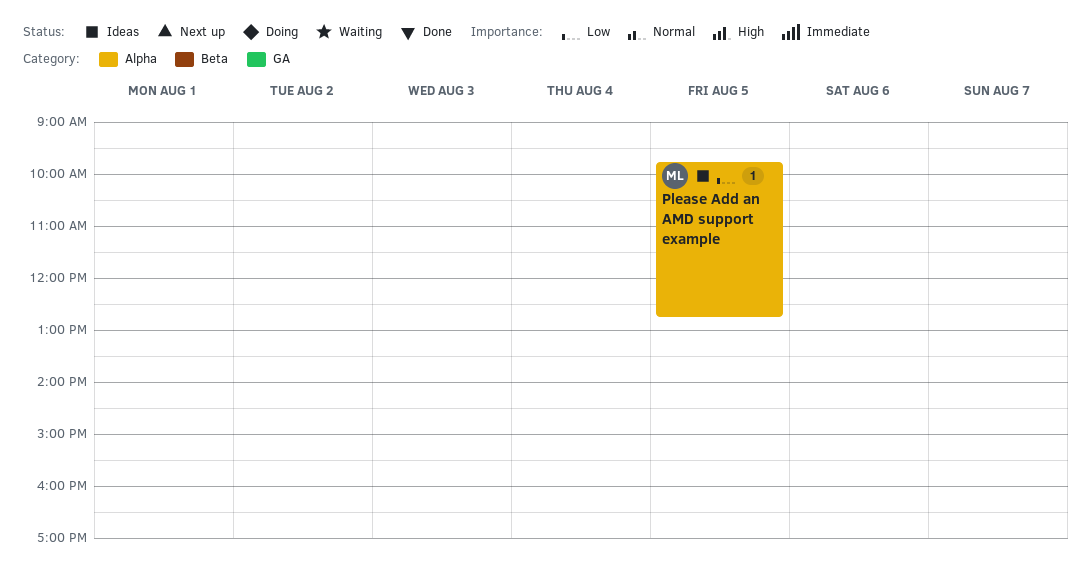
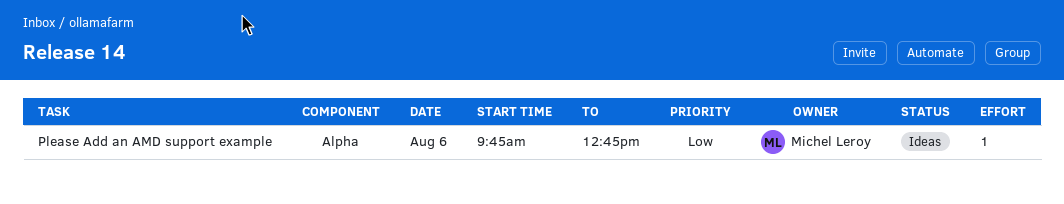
Please Add an AMD support example, day: Aug 5 -> Aug 6

